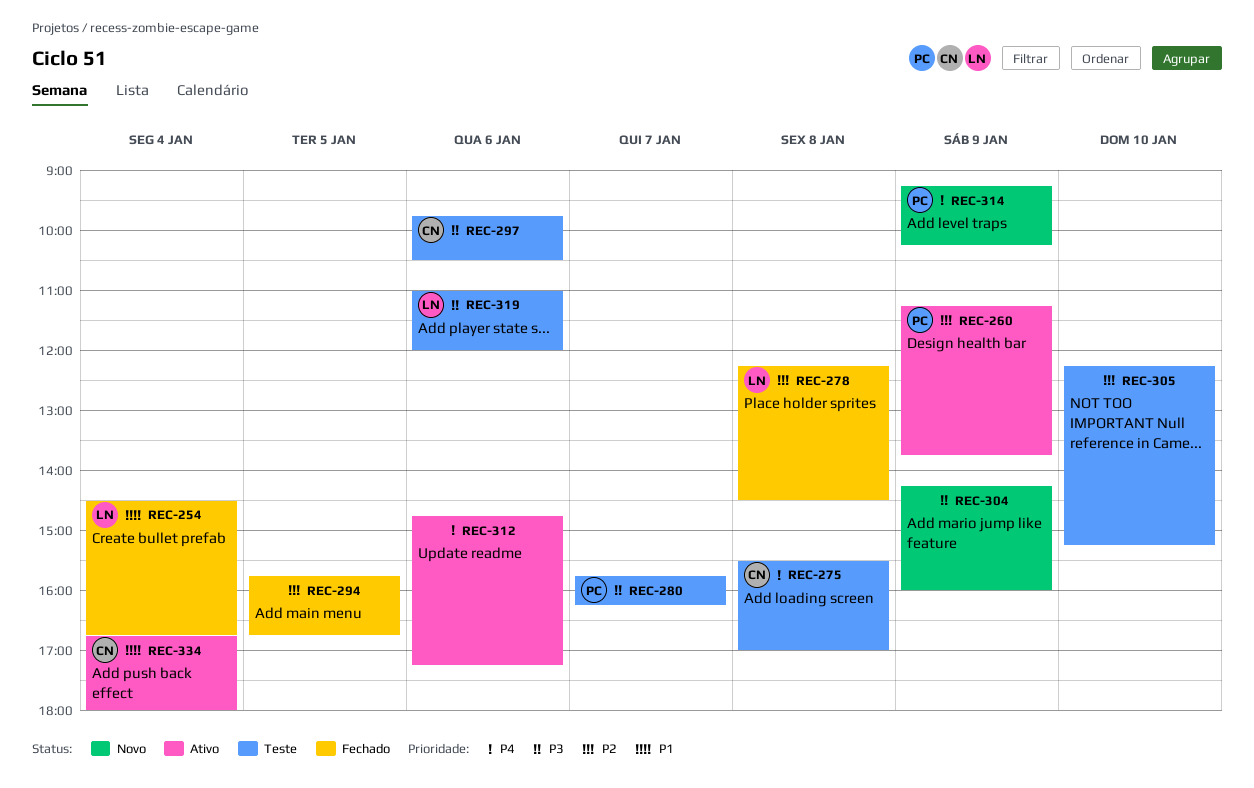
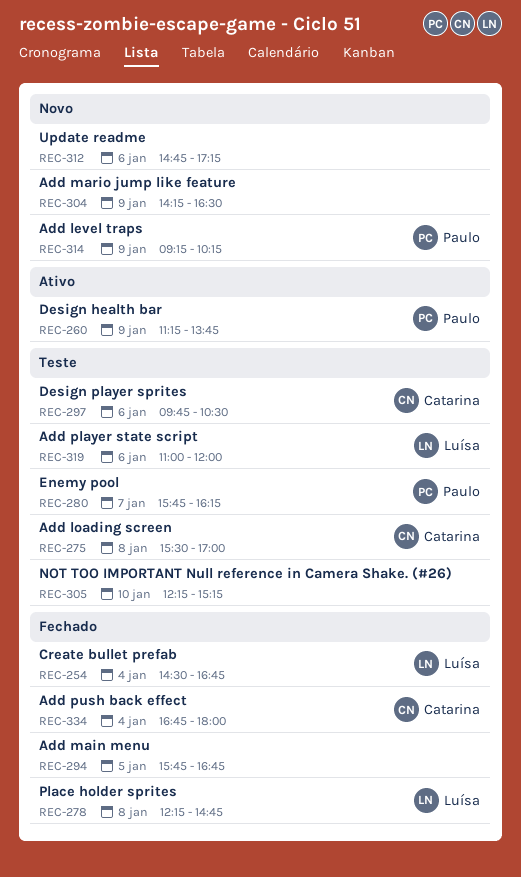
REC-278, ends: 14:30 -> 14:45
REC-304, ends: 16:00 -> 16:30
REC-312, status: Ativo -> Novo
REC-334, status: Ativo -> Fechado

